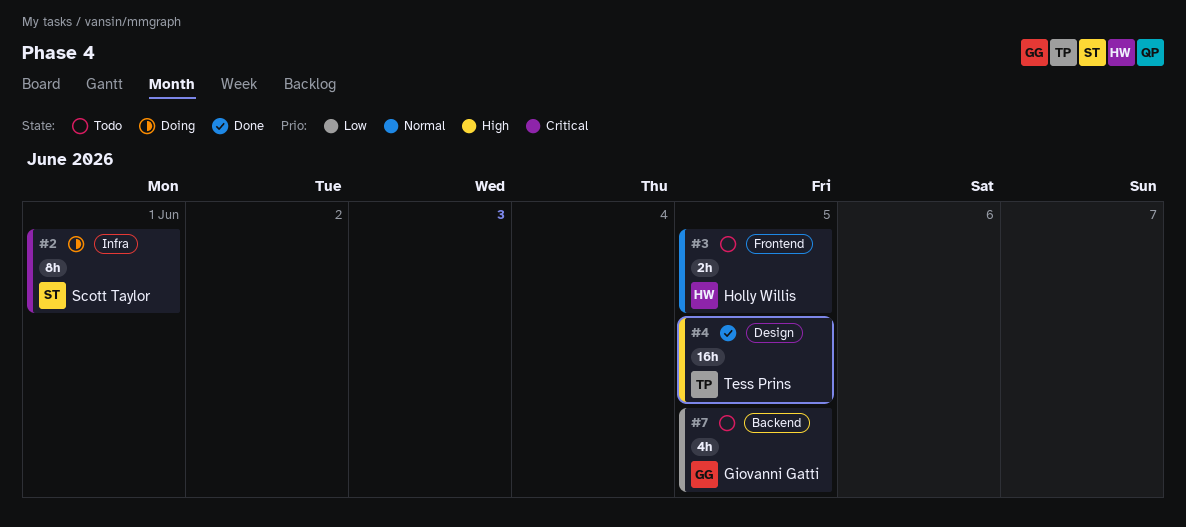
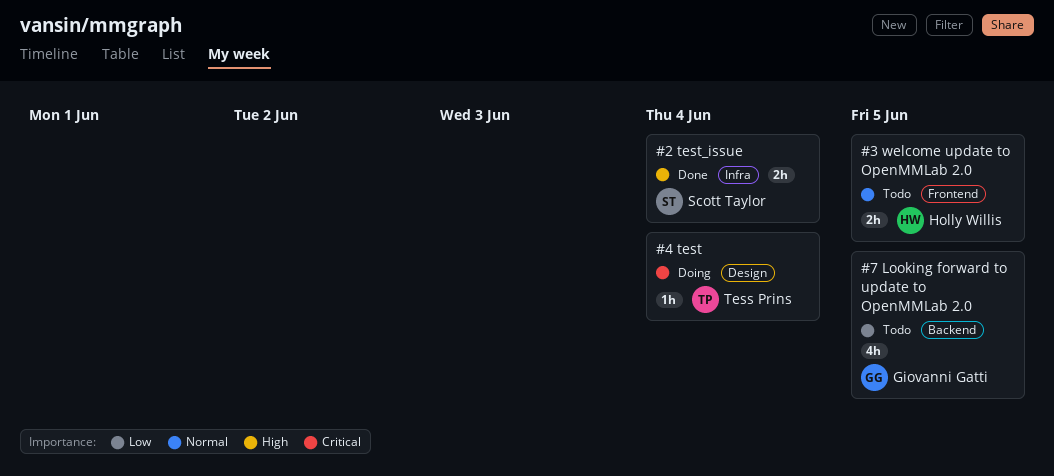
#2, status: Doing -> Done
#2, priority: Critical -> High
#2, estimate: 8h -> 2h
#2, due: Jun 1 -> Jun 4
#4, status: Done -> Doing
#4, priority: High -> Critical
#4, estimate: 16h -> 1h
#4, due: Jun 5 -> Jun 4

